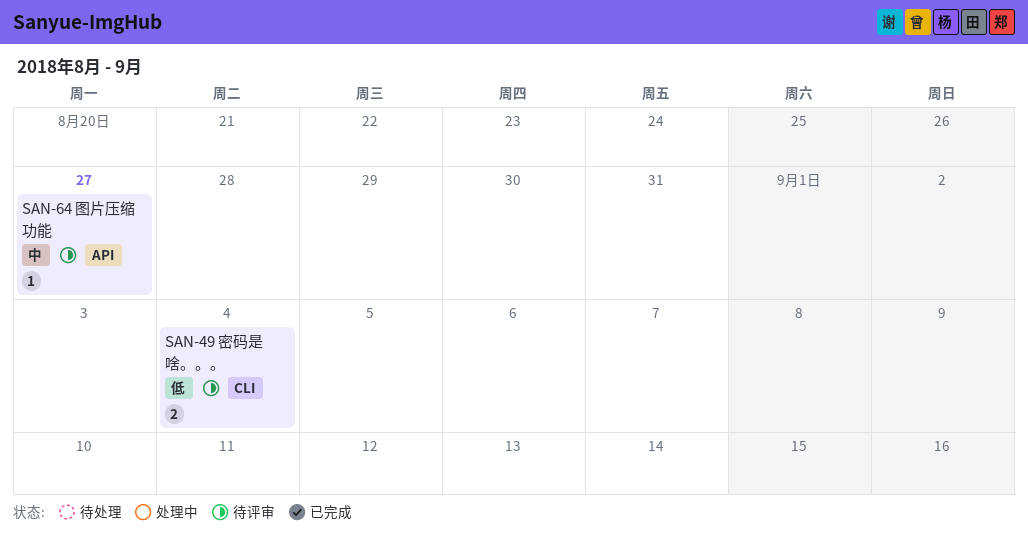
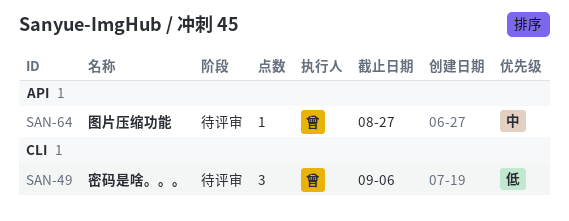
SAN-49, estimate: 2 -> 3
SAN-49, due: Sep 4 -> Sep 6

